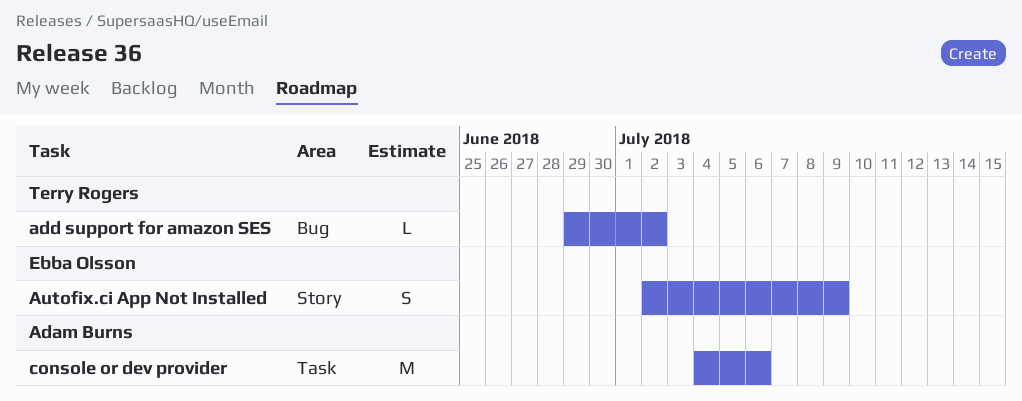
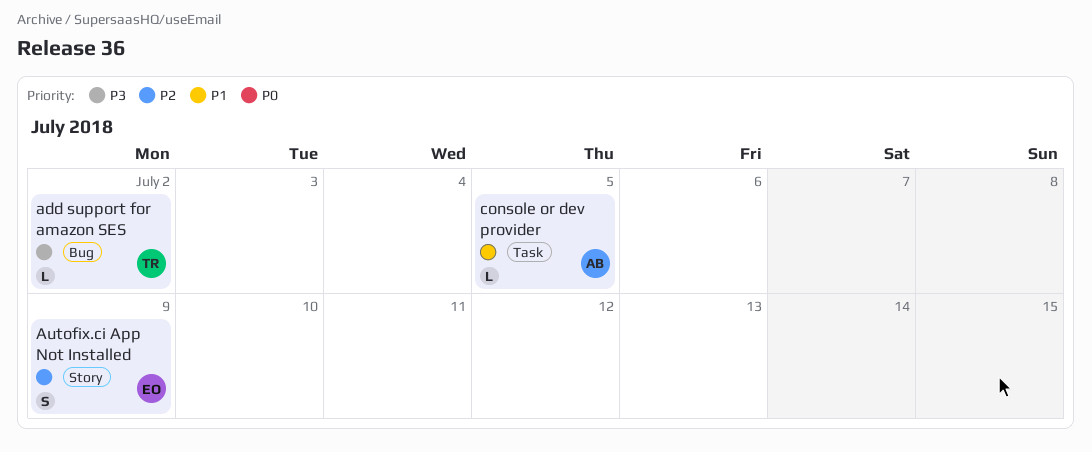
console or dev provider, estimate: M -> L
console or dev provider, due: Jul 6 -> Jul 5

